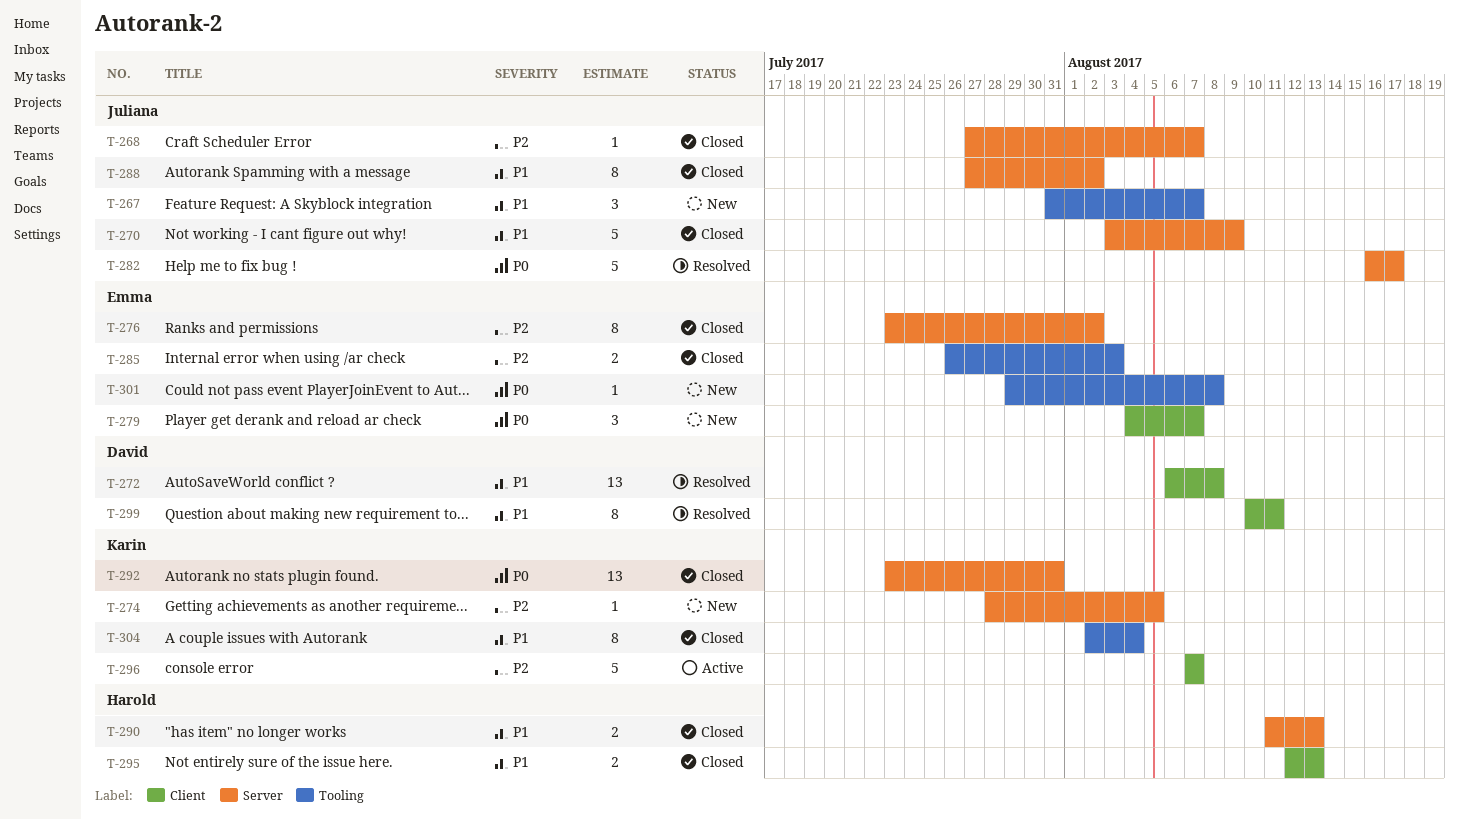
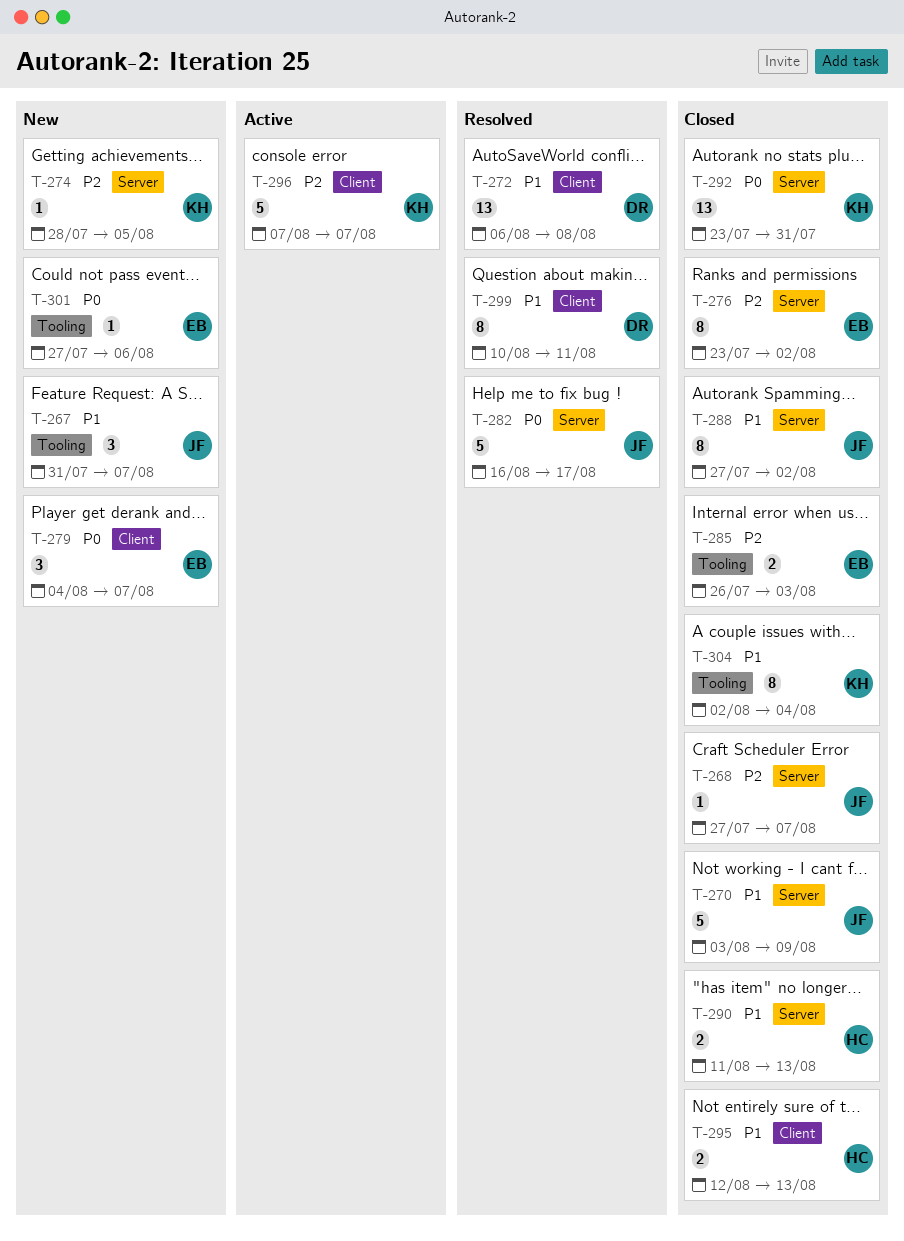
T-301, start: Jul 29 -> Jul 27
T-301, due: Aug 8 -> Aug 6

